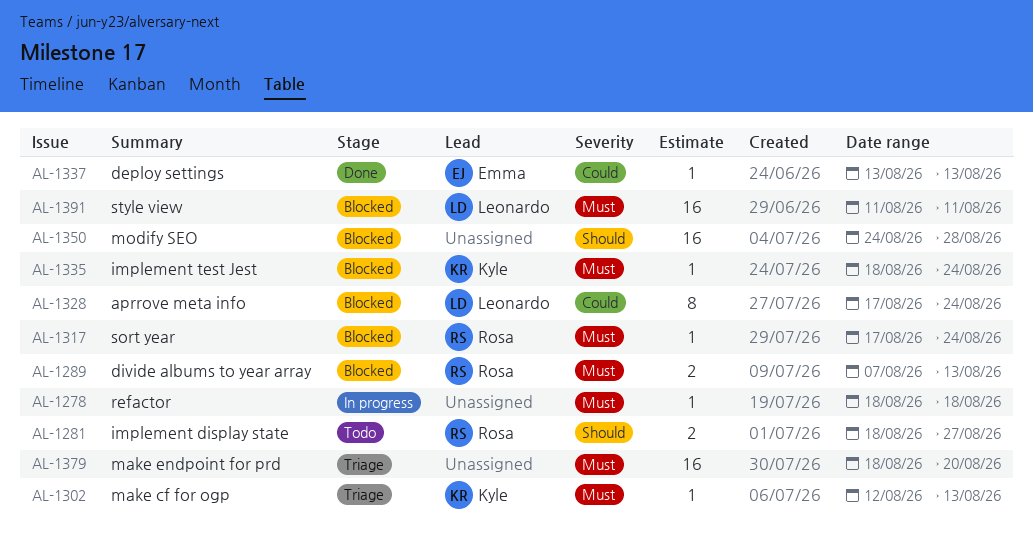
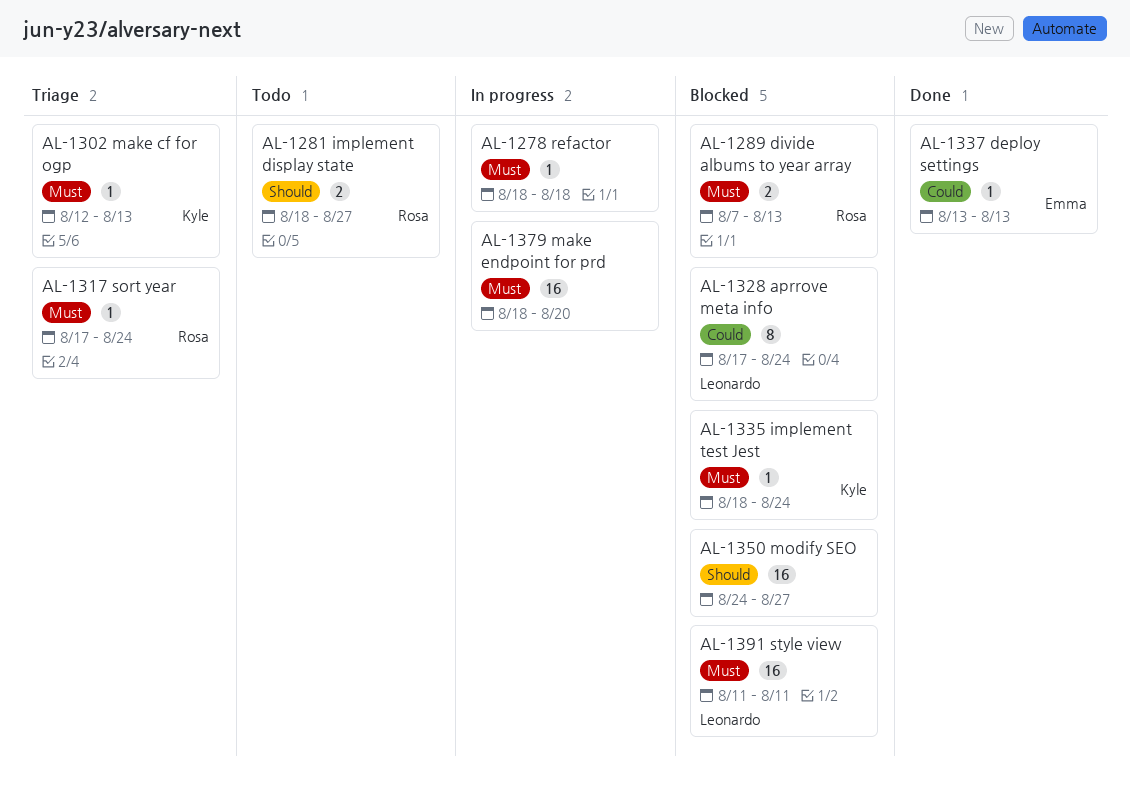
AL-1317, status: Blocked -> Triage
AL-1350, due: Aug 28 -> Aug 27
AL-1379, status: Triage -> In progress

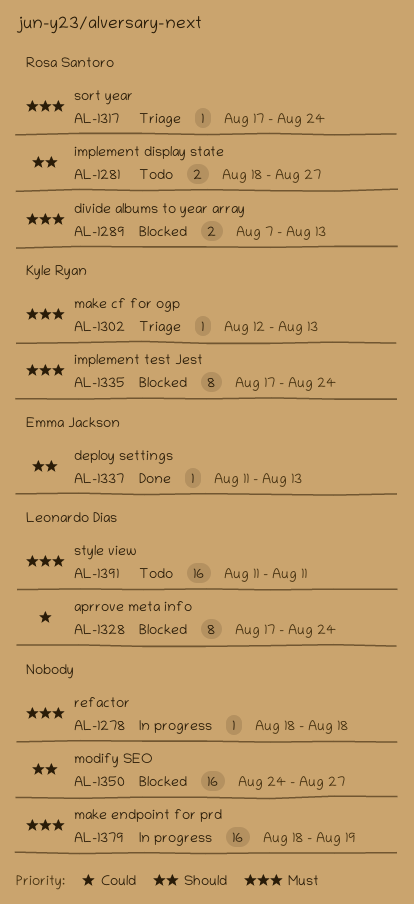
AL-1335, estimate: 1 -> 8
AL-1335, start: Aug 18 -> Aug 17
AL-1337, priority: Could -> Should
AL-1337, start: Aug 13 -> Aug 11
AL-1379, due: Aug 20 -> Aug 19
AL-1391, status: Blocked -> Todo

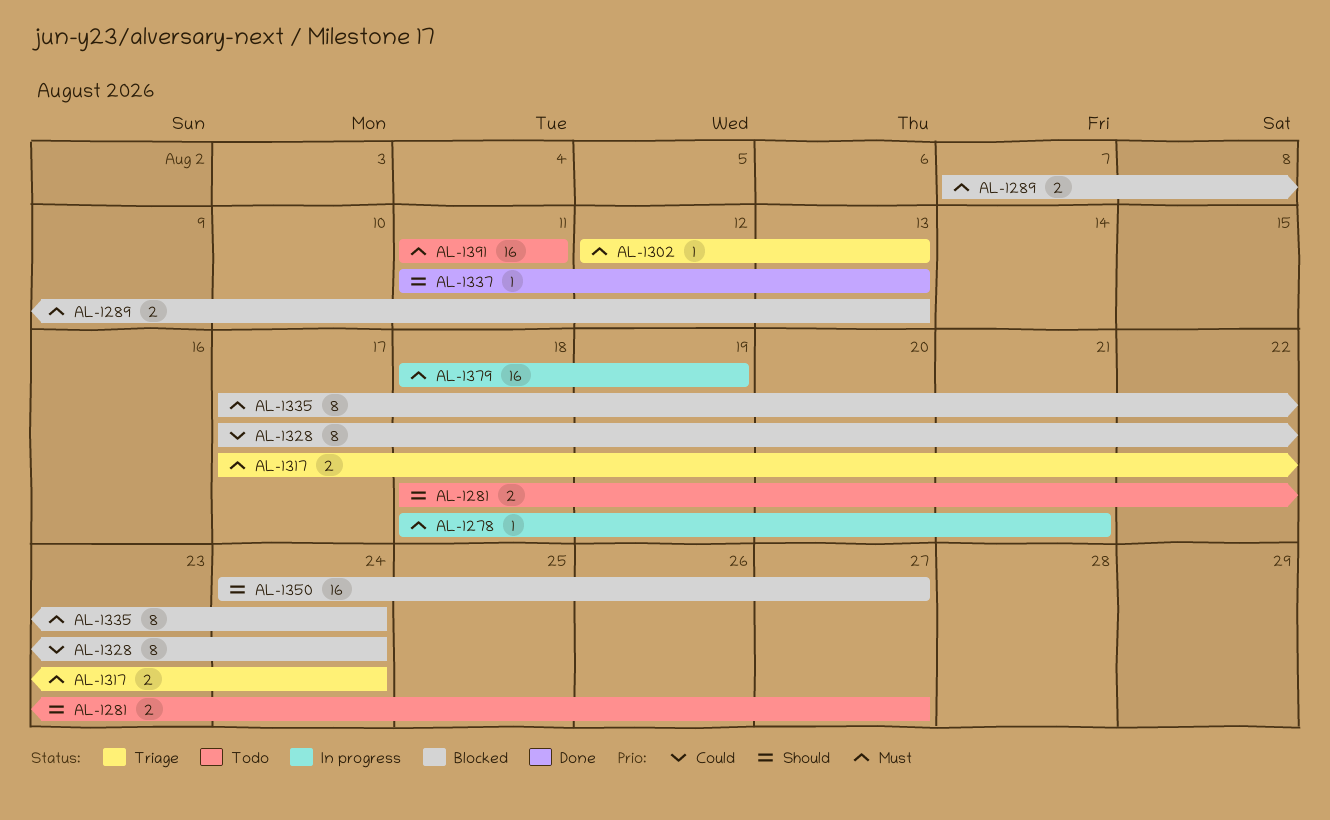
AL-1278, due: Aug 18 -> Aug 21
AL-1317, estimate: 1 -> 2

